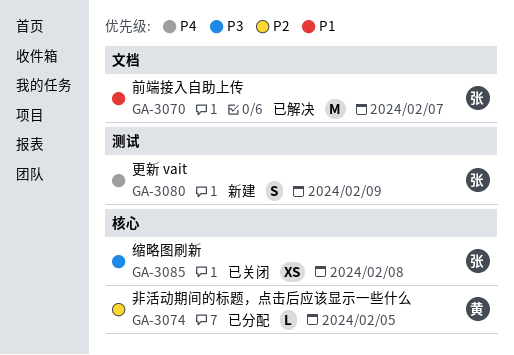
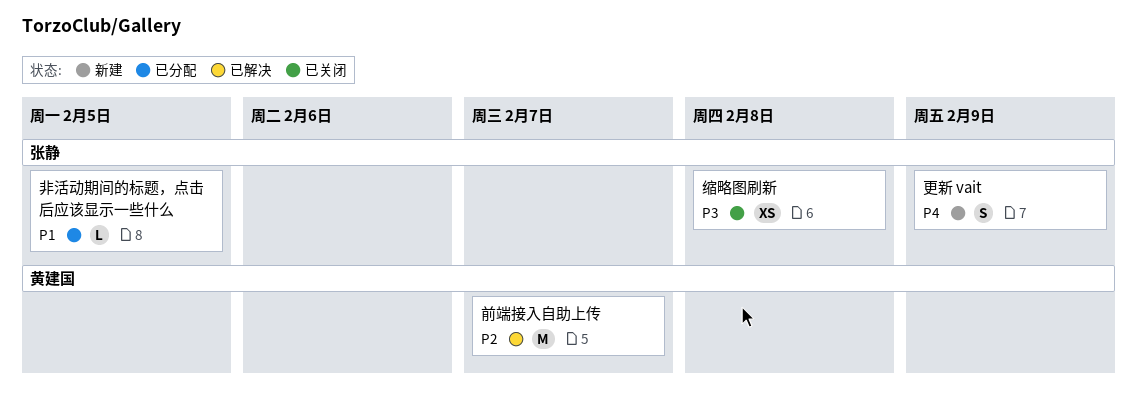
前端接入自助上传, owner: 张静 -> 黄建国
前端接入自助上传, priority: P1 -> P2
非活动期间的标题，点击后应该显示一些什么, owner: 黄建国 -> 张静
非活动期间的标题，点击后应该显示一些什么, priority: P2 -> P1

